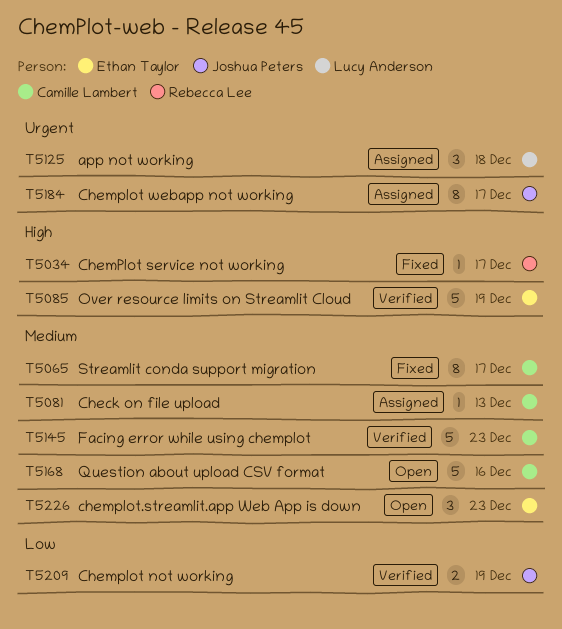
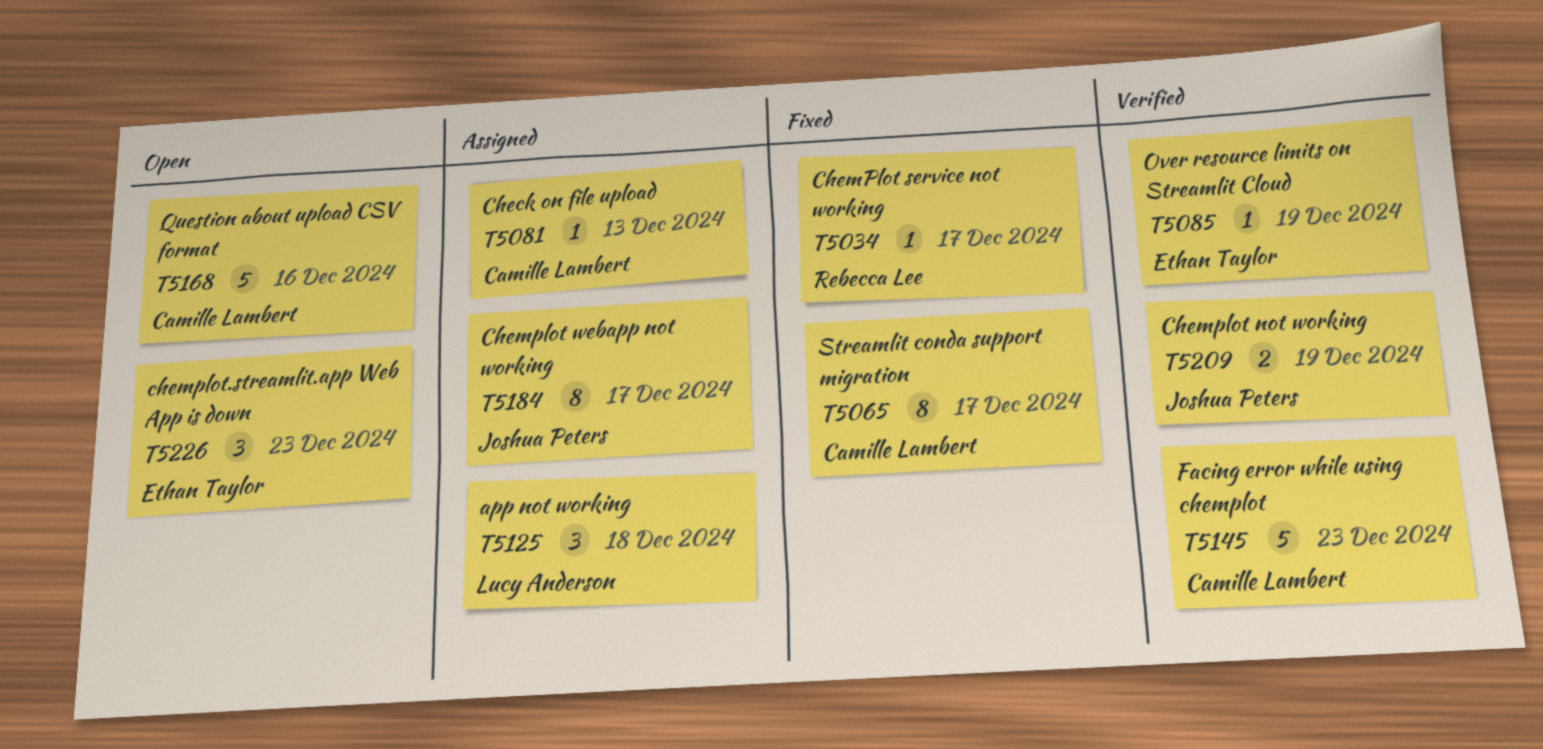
T5085, estimate: 5 -> 1

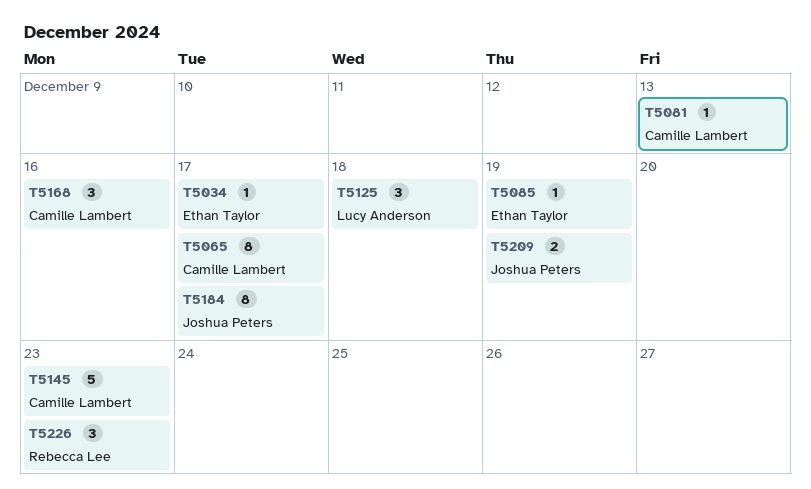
T5034, owner: Rebecca Lee -> Ethan Taylor
T5168, estimate: 5 -> 3
T5226, owner: Ethan Taylor -> Rebecca Lee

